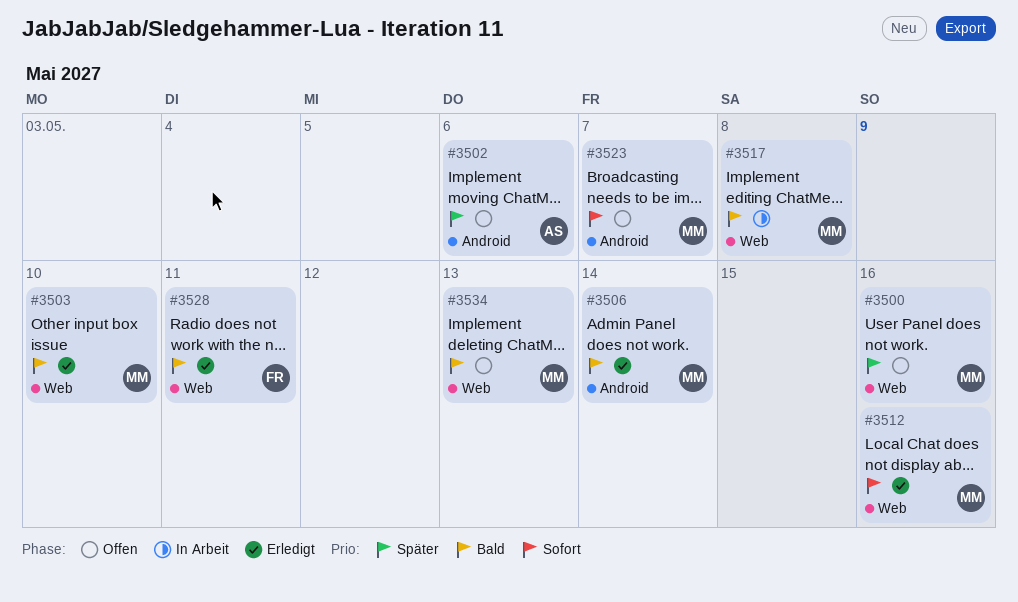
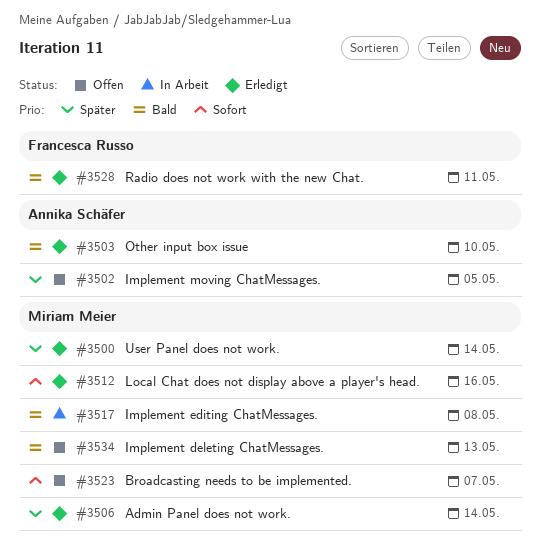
#3500, status: Offen -> Erledigt
#3500, due: May 16 -> May 14
#3502, due: May 6 -> May 5
#3503, owner: Miriam Meier -> Annika Schäfer
#3506, priority: Bald -> Später

